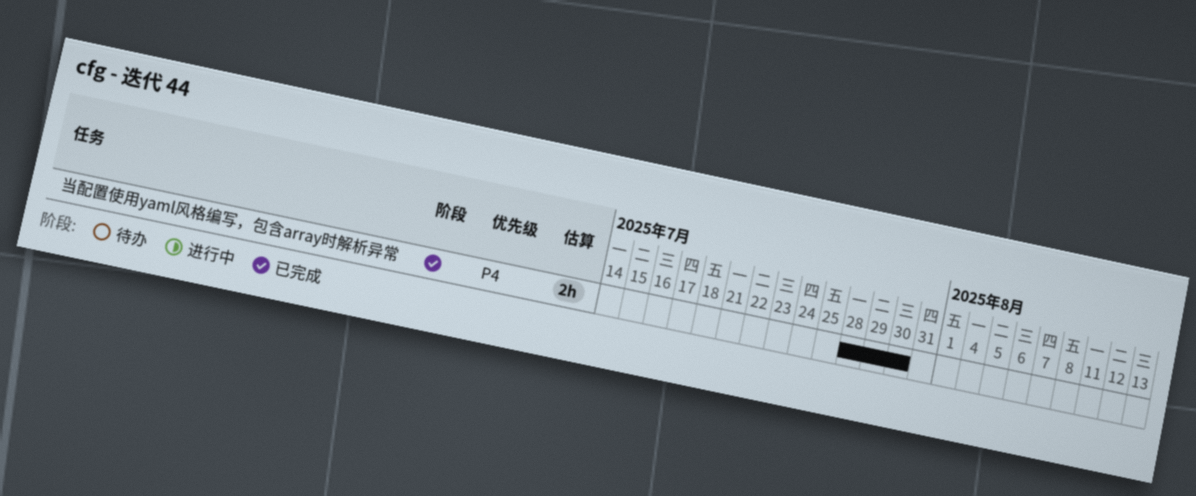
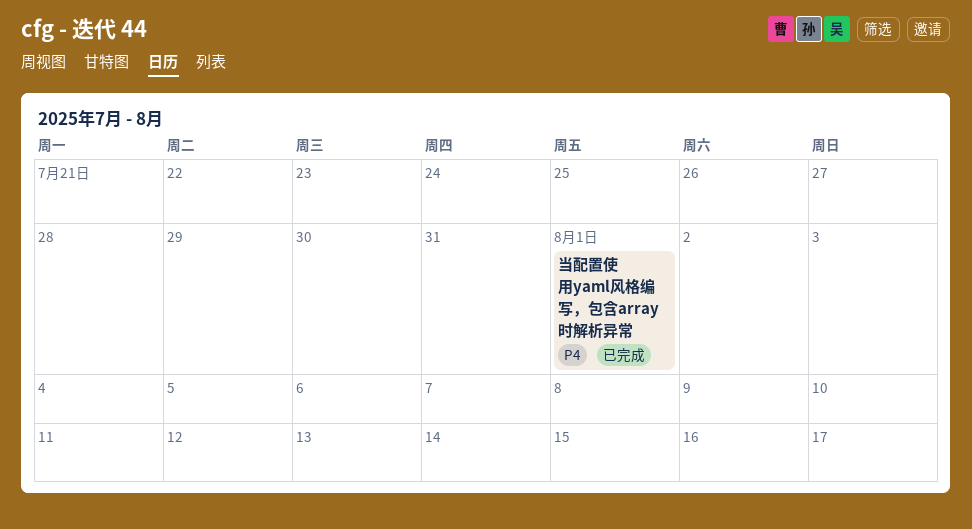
当配置使用yaml风格编写，包含array时解析异常, due: Jul 30 -> Aug 1

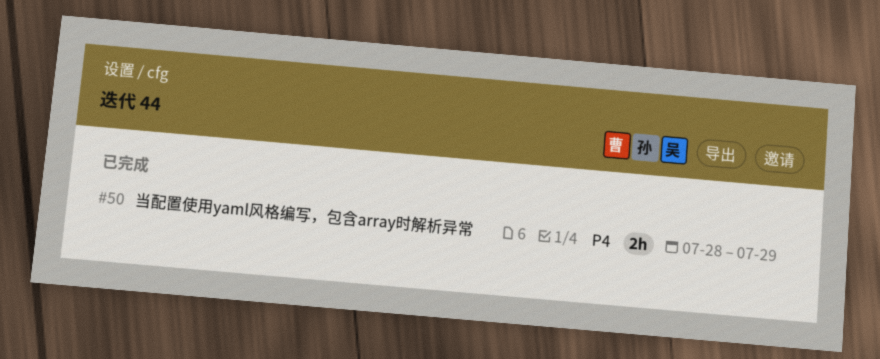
当配置使用yaml风格编写，包含array时解析异常, due: Aug 1 -> Jul 29

